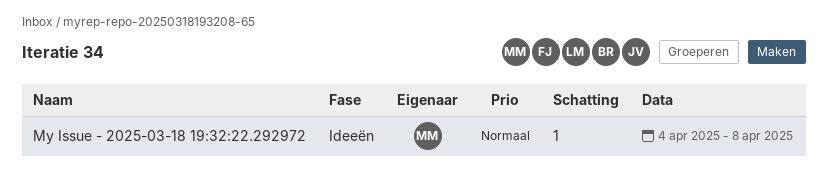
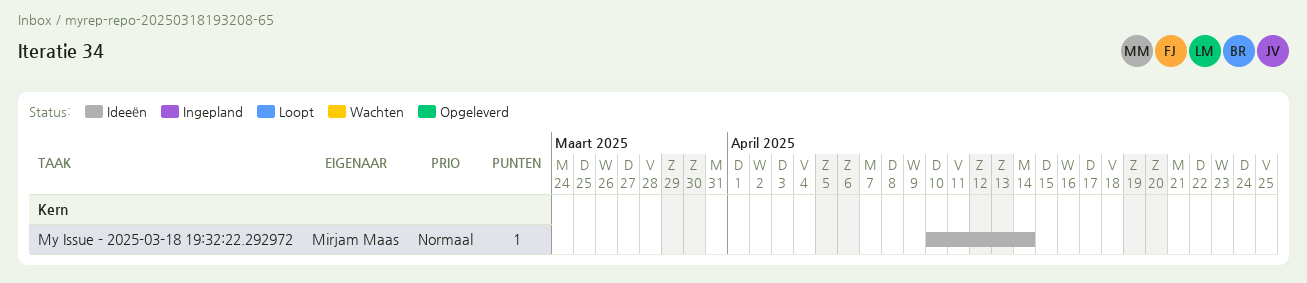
My Issue - 2025-03-18 19:32:22.292972, start: Apr 4 -> Apr 10
My Issue - 2025-03-18 19:32:22.292972, due: Apr 8 -> Apr 14

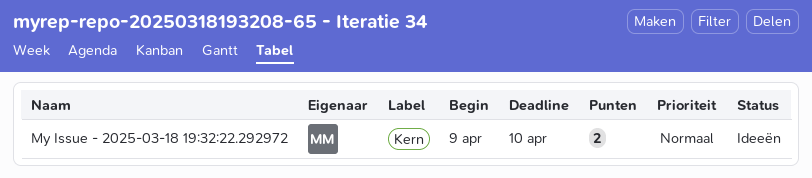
My Issue - 2025-03-18 19:32:22.292972, estimate: 1 -> 2
My Issue - 2025-03-18 19:32:22.292972, start: Apr 10 -> Apr 9
My Issue - 2025-03-18 19:32:22.292972, due: Apr 14 -> Apr 10

